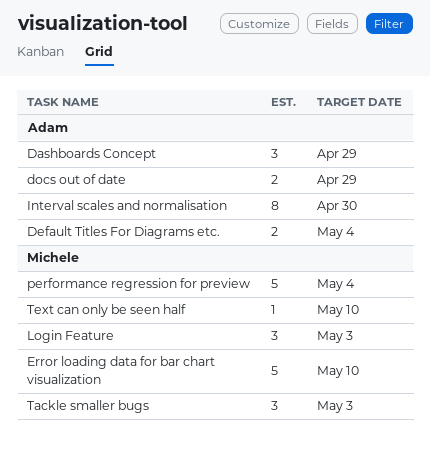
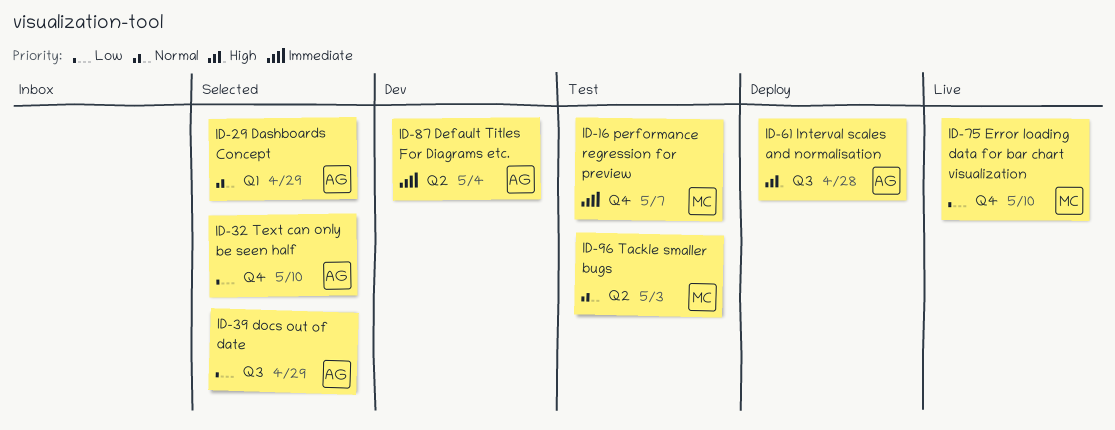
Interval scales and normalisation, due: Apr 30 -> Apr 28
Login Feature: present -> none
performance regression for preview, due: May 4 -> May 7
Text can only be seen half, owner: Michele -> Adam

